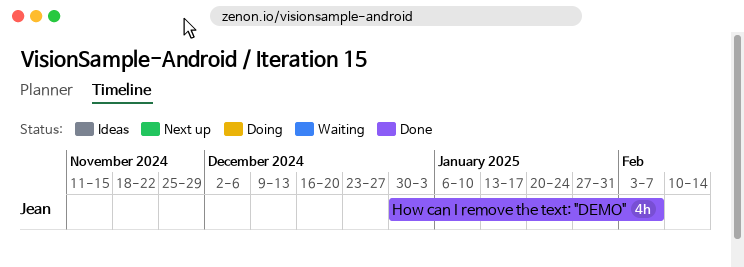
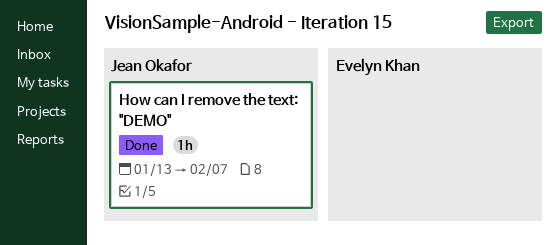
How can I remove the text: "DEMO", estimate: 4h -> 1h
How can I remove the text: "DEMO", start: Dec 30 -> Jan 13

